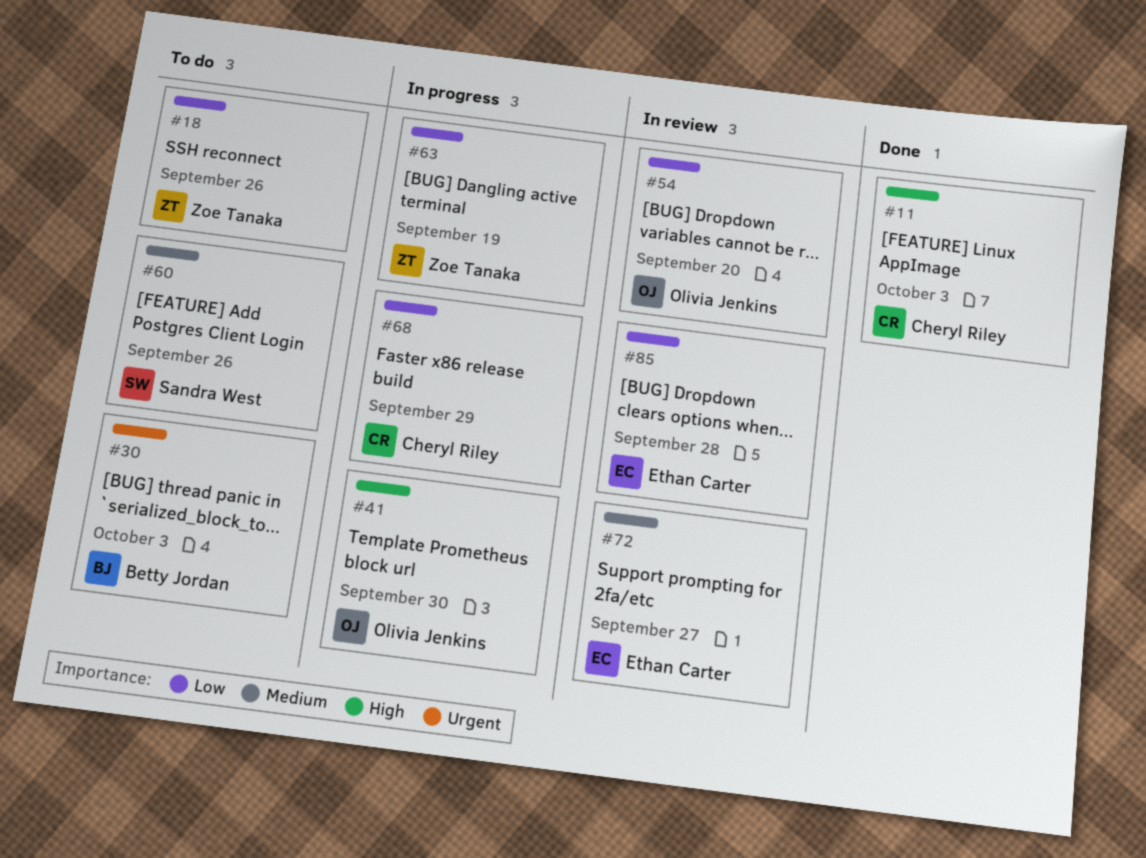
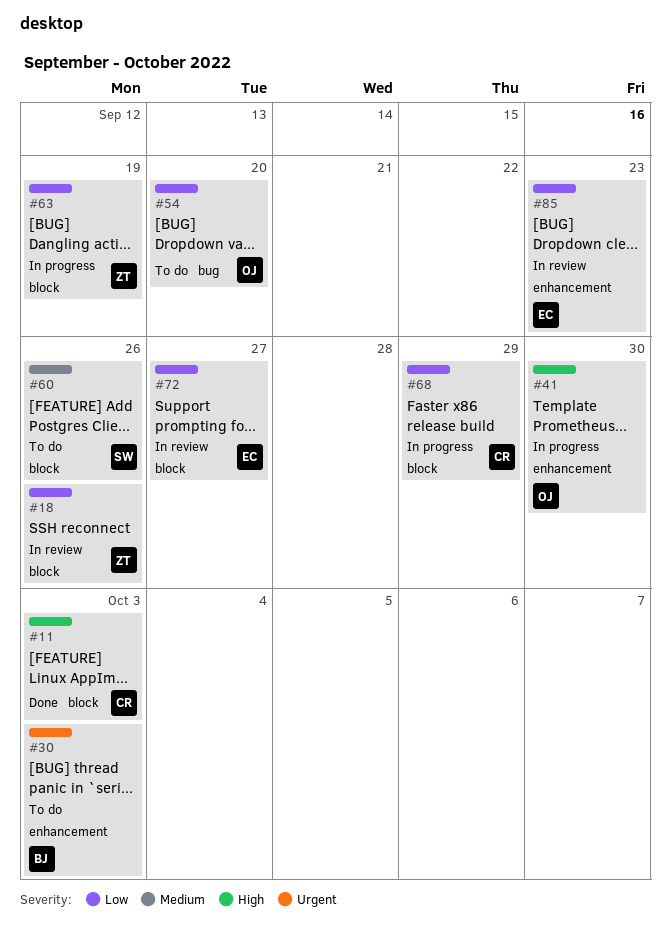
#18, status: To do -> In review
#54, status: In review -> To do
#72, priority: Medium -> Low
#85, due: Sep 28 -> Sep 23

